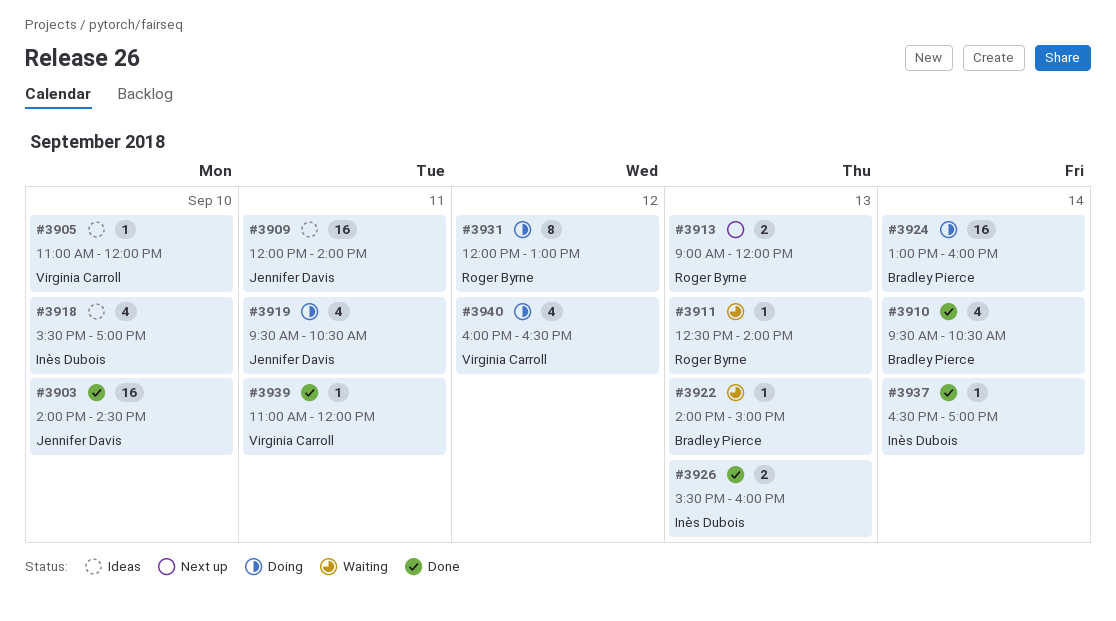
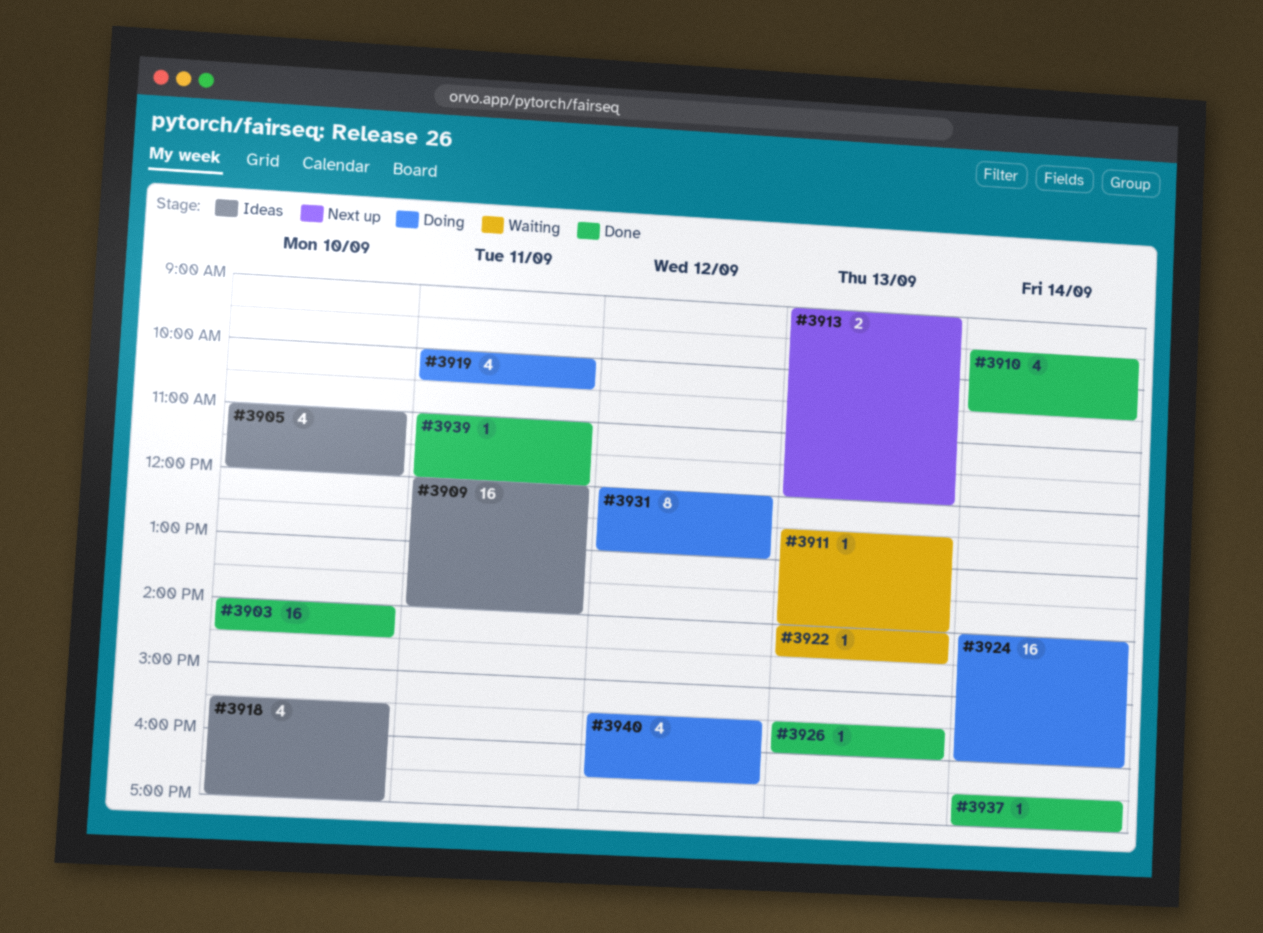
#3905, estimate: 1 -> 4
#3919, begins: 09:30 -> 10:00
#3922, ends: 15:00 -> 14:30
#3924, begins: 13:00 -> 14:00
#3926, estimate: 2 -> 1
#3940, begins: 16:00 -> 15:30

